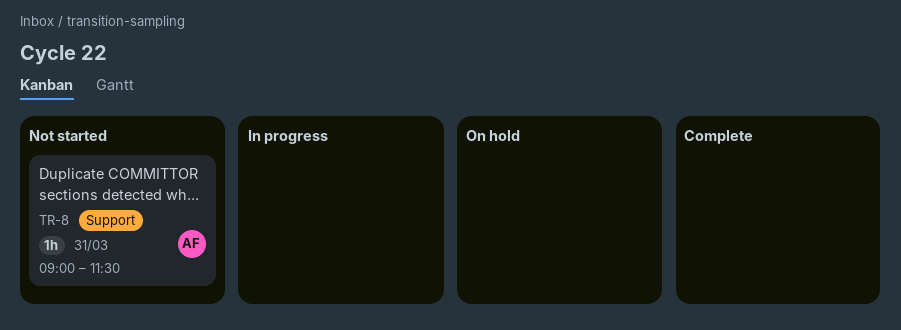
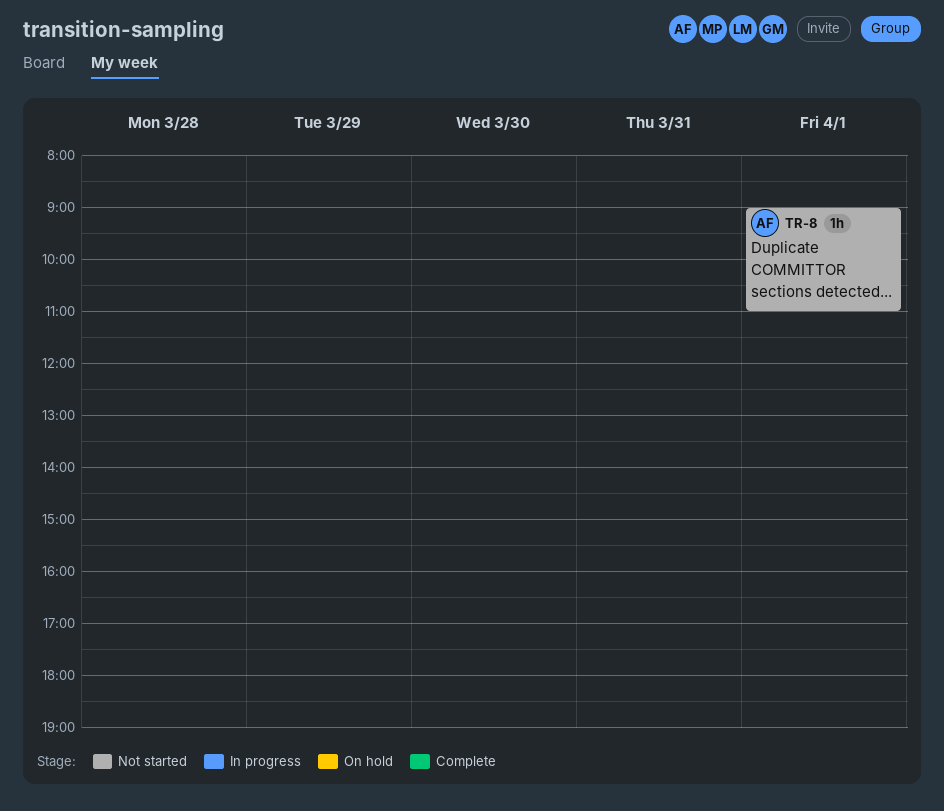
TR-8, day: Mar 31 -> Apr 1
TR-8, ends: 11:30 -> 11:00

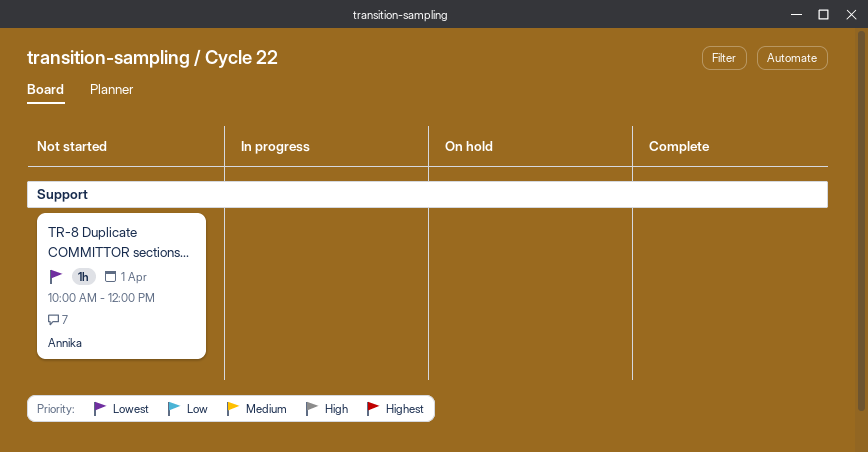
TR-8, begins: 09:00 -> 10:00
TR-8, ends: 11:00 -> 12:00

